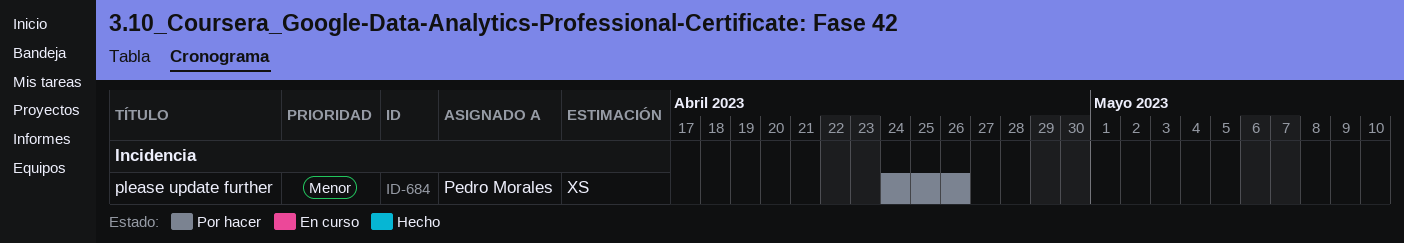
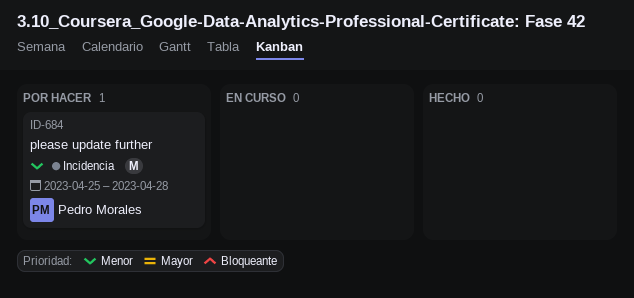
ID-684, estimate: XS -> M
ID-684, start: Apr 24 -> Apr 25
ID-684, due: Apr 26 -> Apr 28

